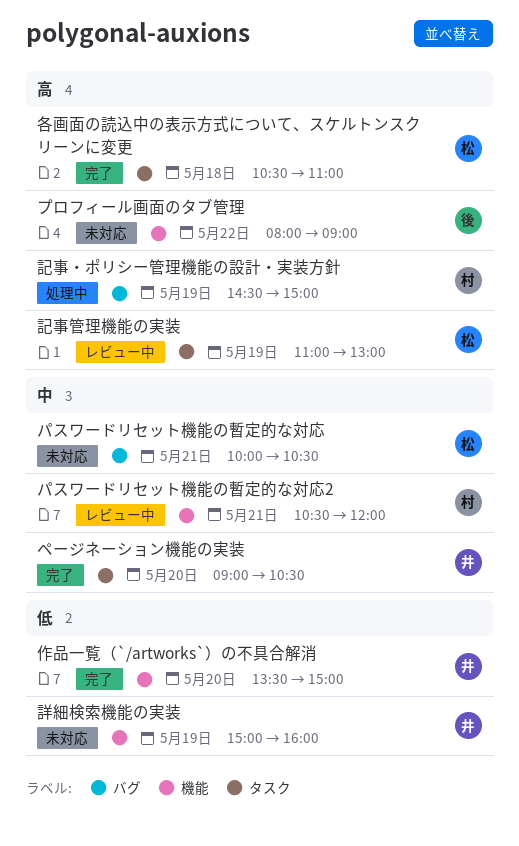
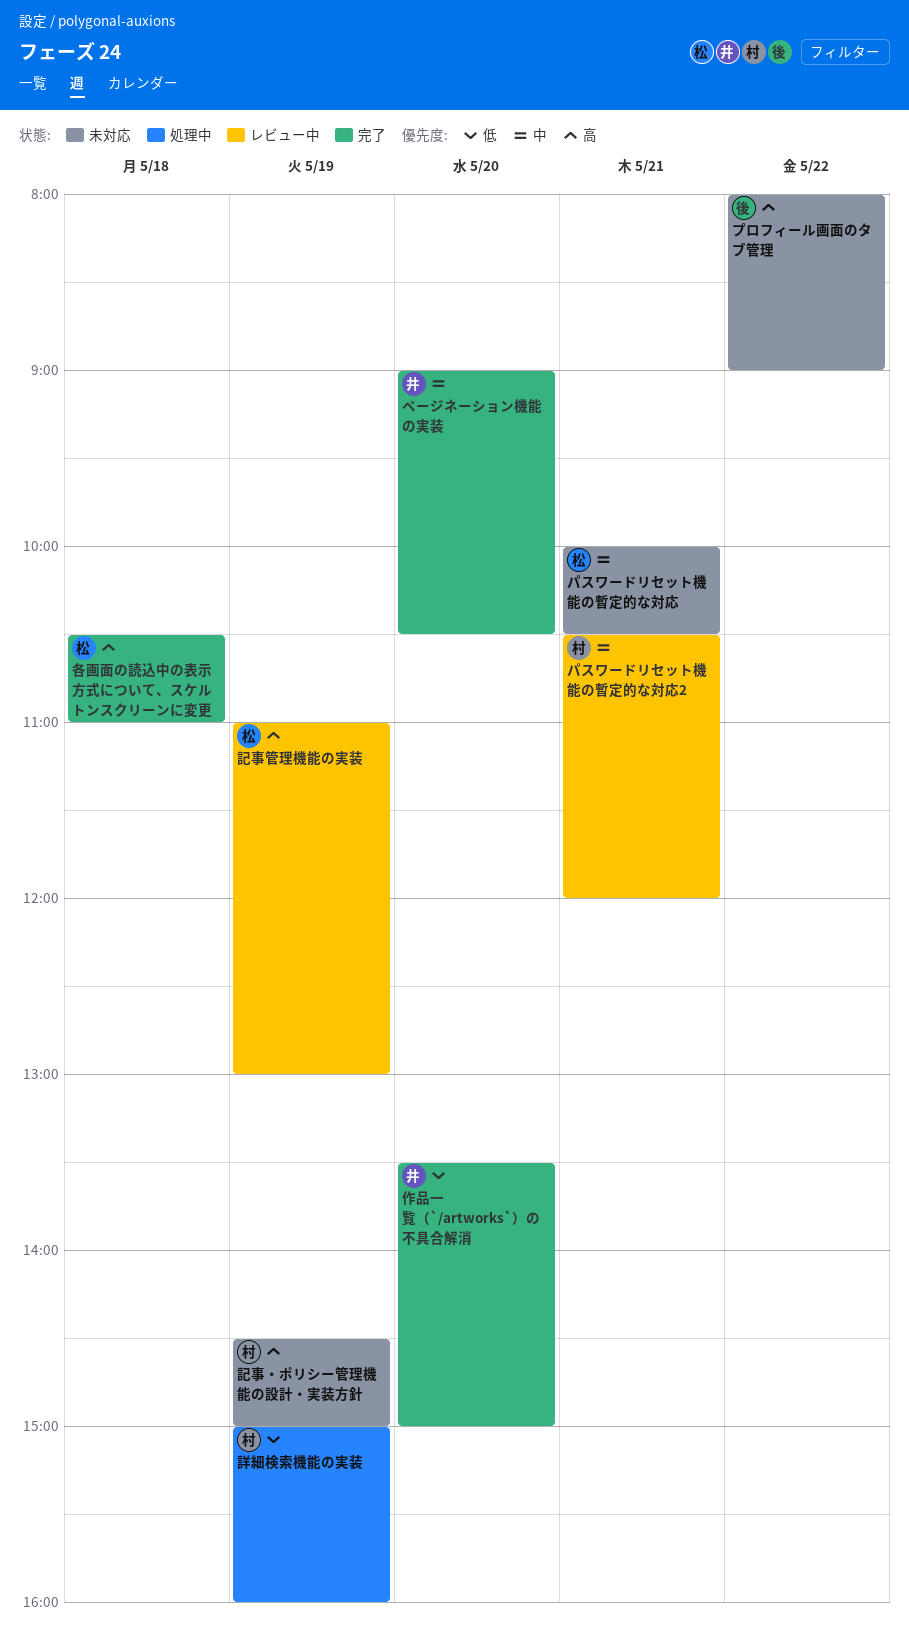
記事・ポリシー管理機能の設計・実装方針, status: 処理中 -> 未対応
詳細検索機能の実装, status: 未対応 -> 処理中
詳細検索機能の実装, owner: 井 -> 村

